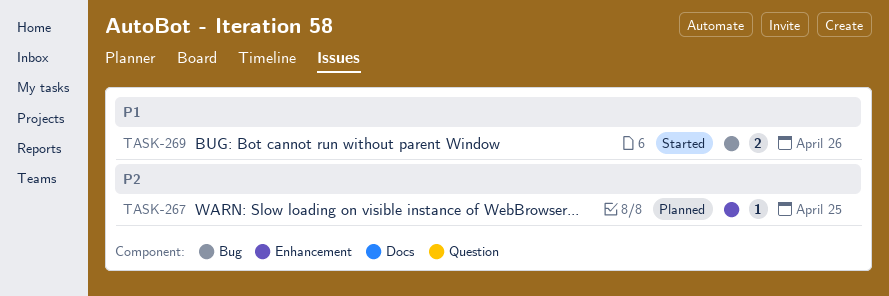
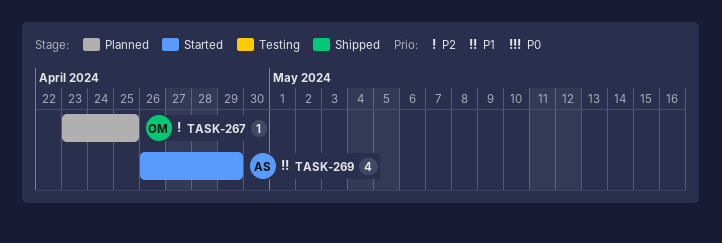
TASK-269, estimate: 2 -> 4
TASK-269, due: Apr 26 -> Apr 29

